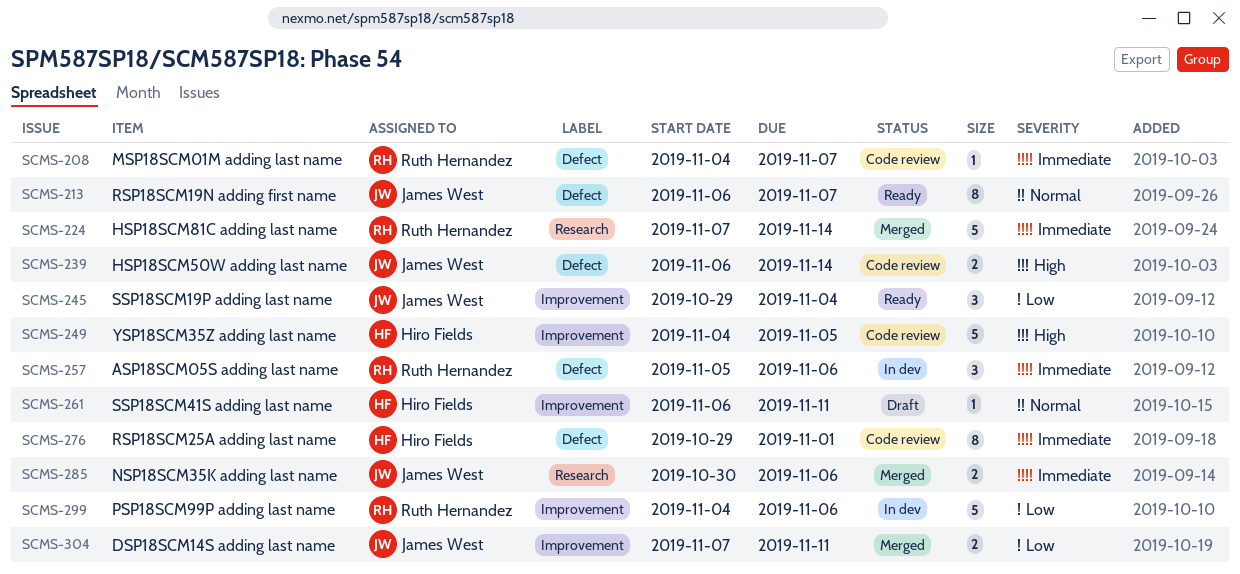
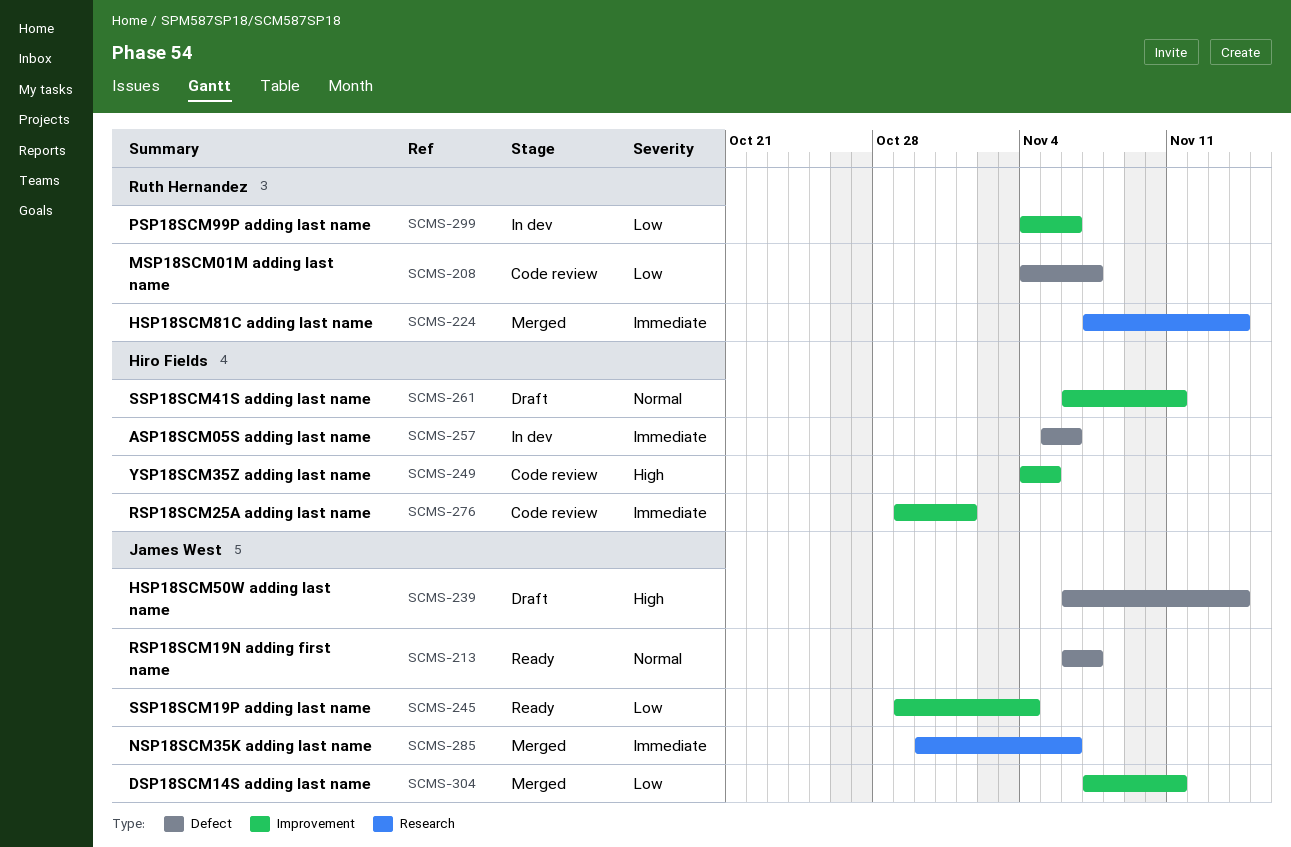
SCMS-208, priority: Immediate -> Low
SCMS-239, status: Code review -> Draft
SCMS-257, owner: Ruth Hernandez -> Hiro Fields
SCMS-276, label: Defect -> Improvement

